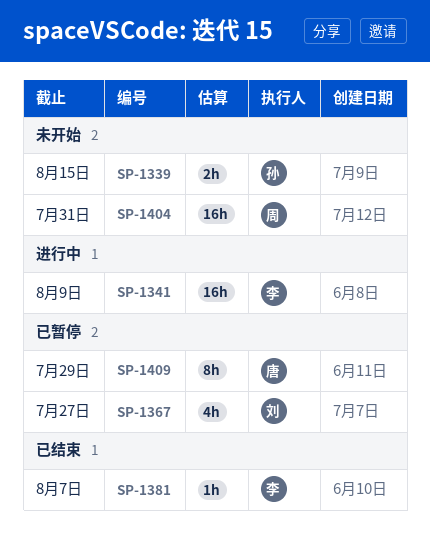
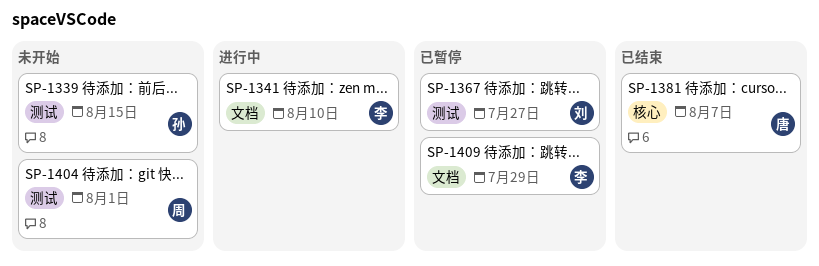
SP-1341, due: Aug 9 -> Aug 10
SP-1381, owner: 李 -> 唐
SP-1404, due: Jul 31 -> Aug 1
SP-1409, owner: 唐 -> 李

